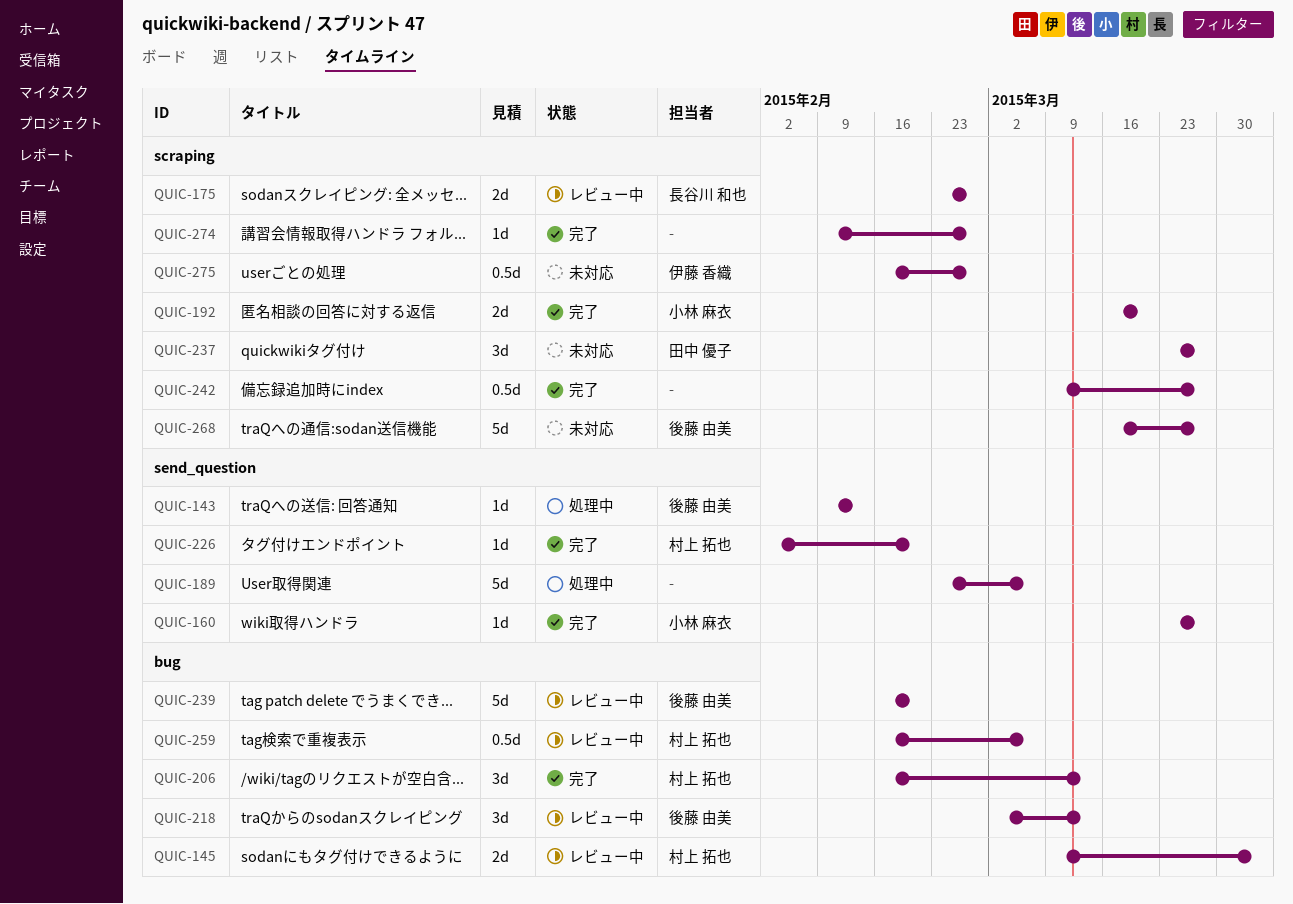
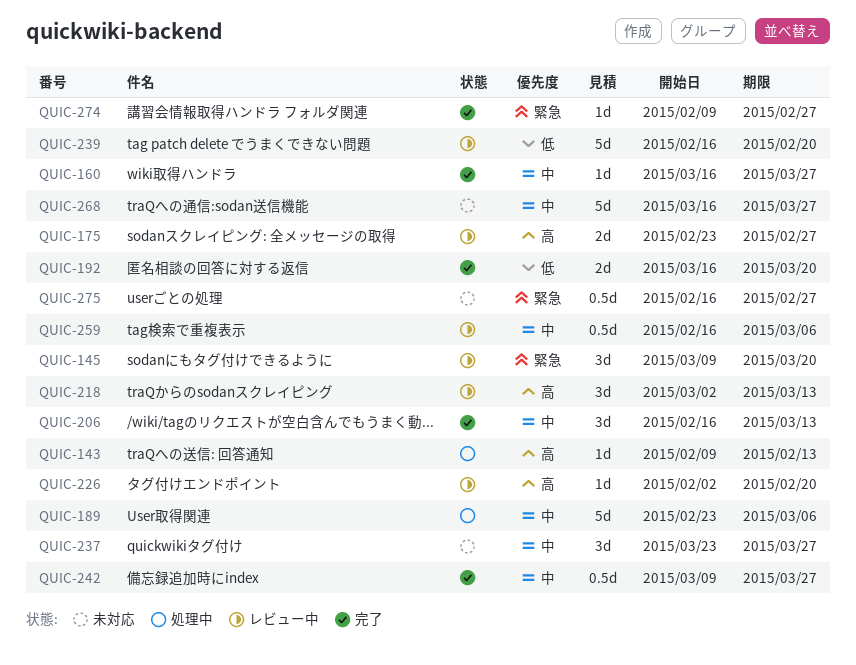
QUIC-145, estimate: 2d -> 3d
QUIC-145, due: Apr 3 -> Mar 20
QUIC-160, start: Mar 23 -> Mar 16
QUIC-226, status: 完了 -> レビュー中

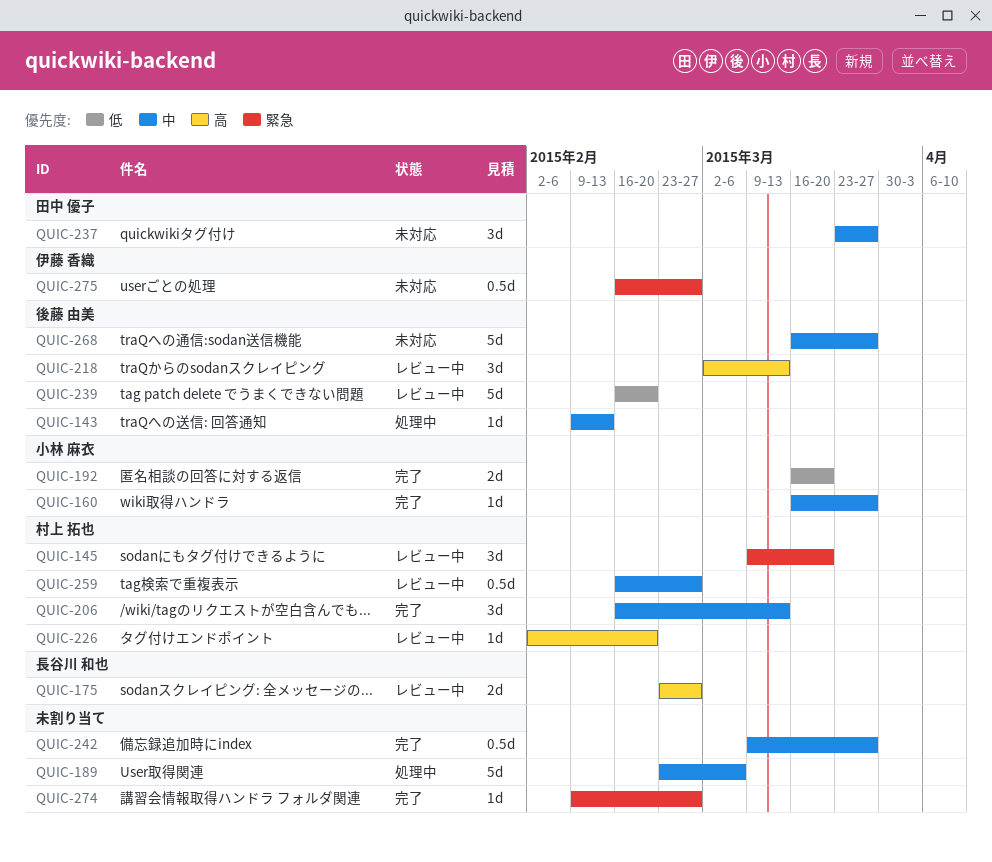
QUIC-143, priority: 高 -> 中
QUIC-259, due: Mar 6 -> Feb 27

